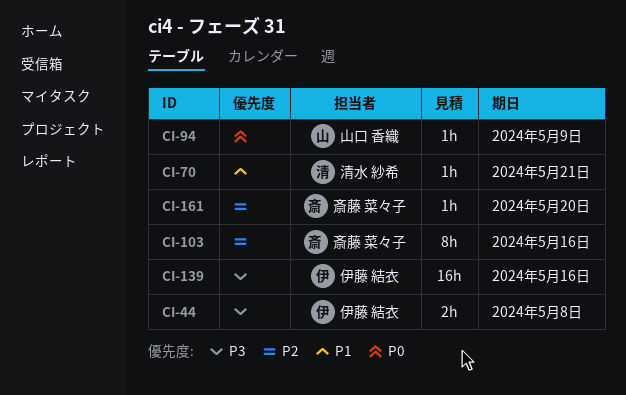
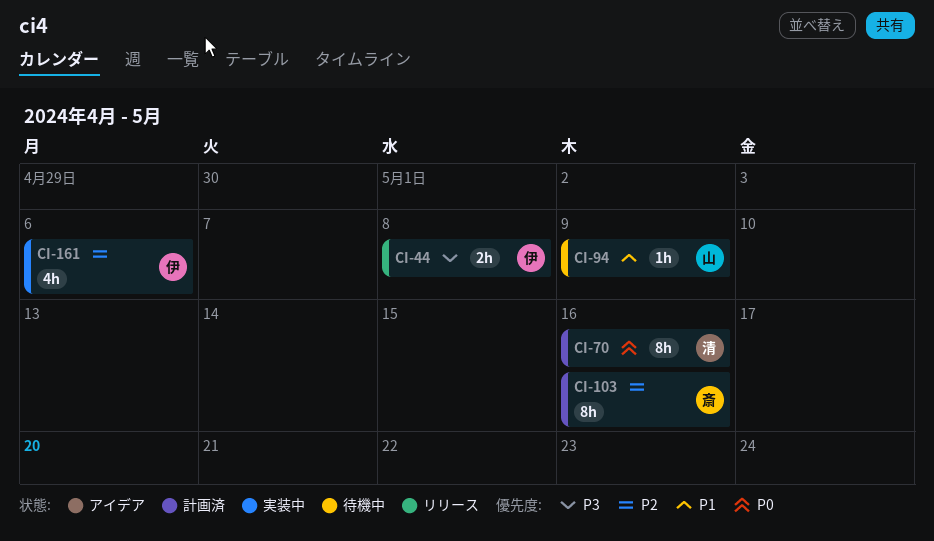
CI-70, priority: P1 -> P0
CI-70, estimate: 1h -> 8h
CI-70, due: May 21 -> May 16
CI-94, priority: P0 -> P1
CI-139: present -> none
CI-161, owner: 斎藤 菜々子 -> 伊藤 結衣
CI-161, estimate: 1h -> 4h
CI-161, due: May 20 -> May 6

